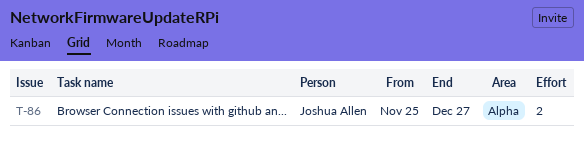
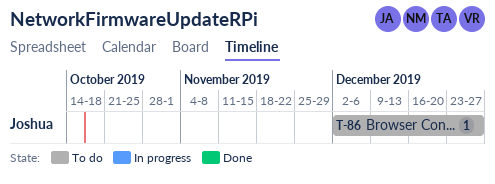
T-86, estimate: 2 -> 1
T-86, start: Nov 25 -> Dec 2

